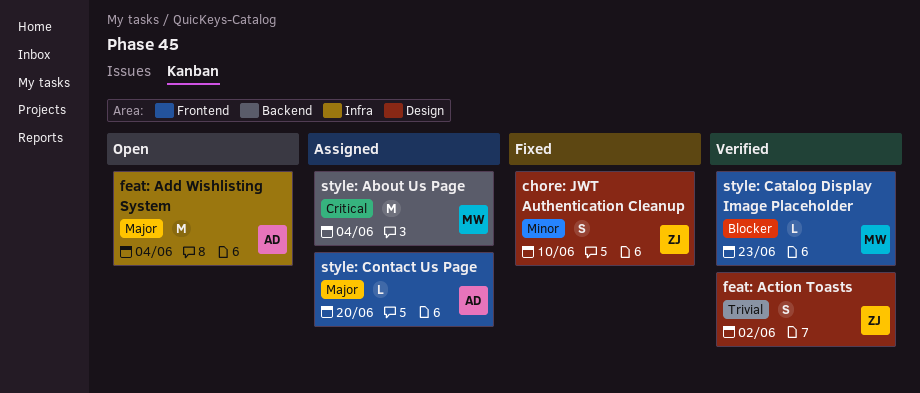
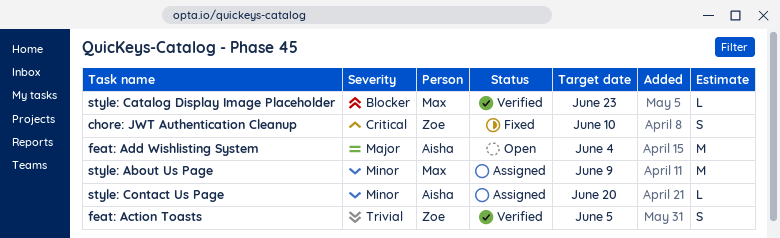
chore: JWT Authentication Cleanup, priority: Minor -> Critical
feat: Action Toasts, due: Jun 2 -> Jun 5
style: About Us Page, priority: Critical -> Minor
style: About Us Page, due: Jun 4 -> Jun 9
style: Contact Us Page, priority: Major -> Minor

